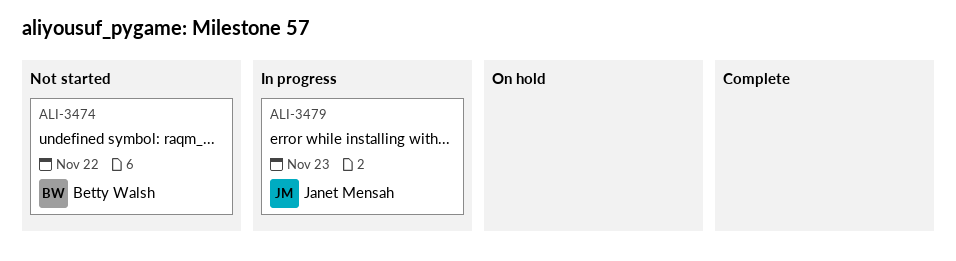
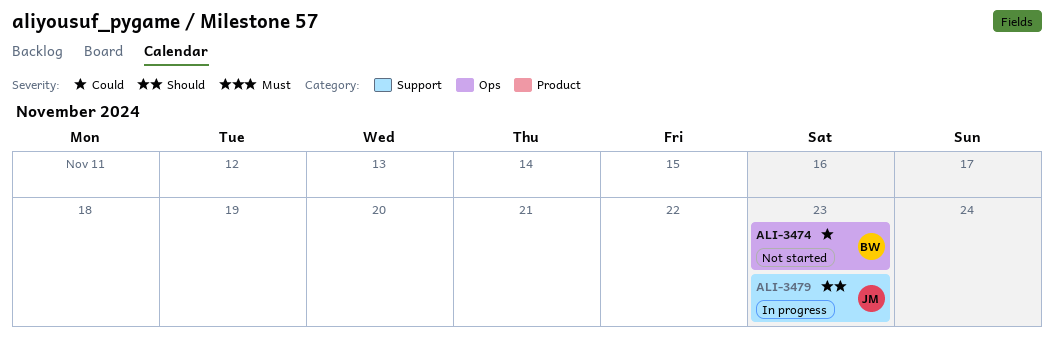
ALI-3474, due: Nov 22 -> Nov 23

